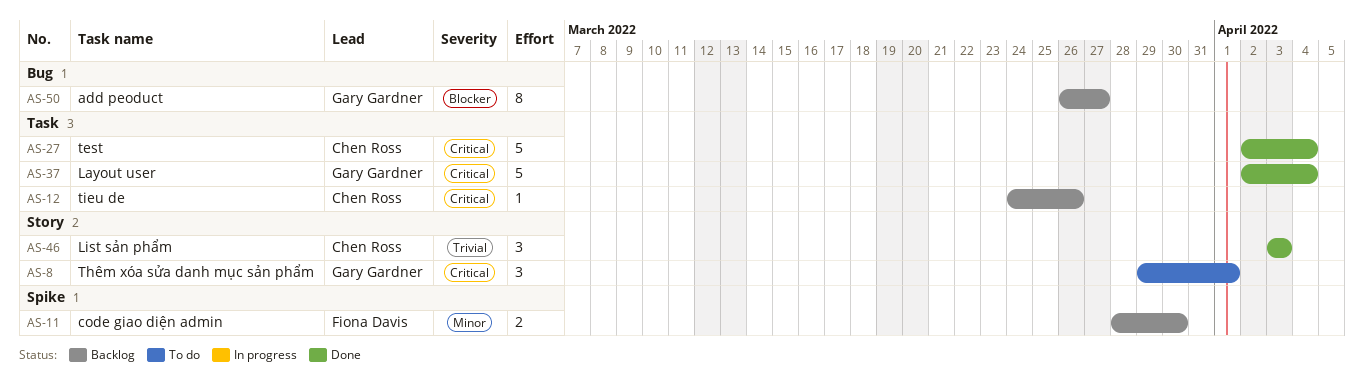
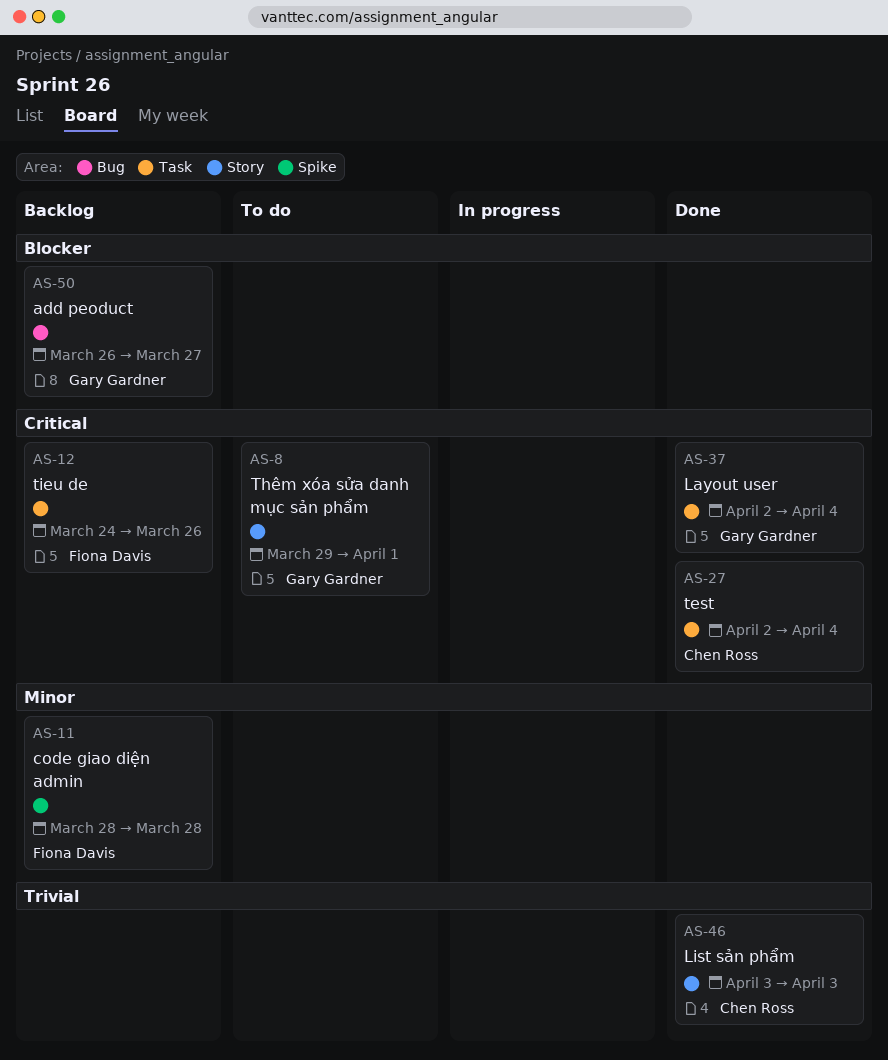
AS-11, due: Mar 30 -> Mar 28
AS-12, owner: Chen Ross -> Fiona Davis

